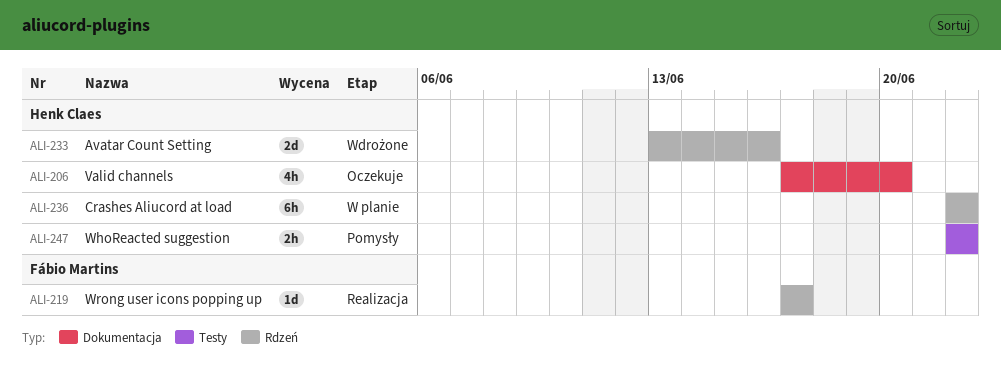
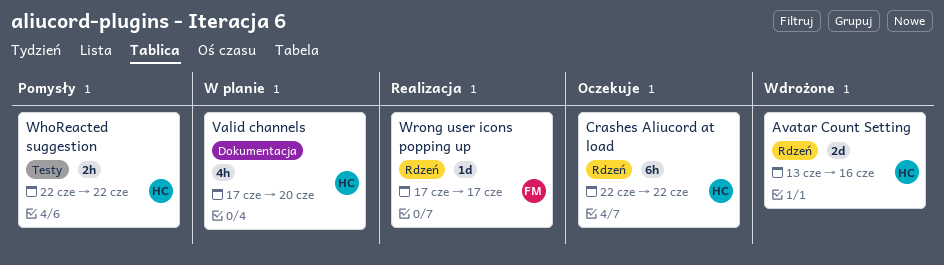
Crashes Aliucord at load, status: W planie -> Oczekuje
Valid channels, status: Oczekuje -> W planie

